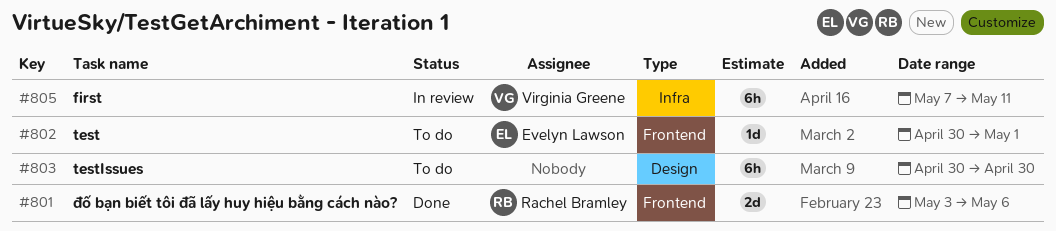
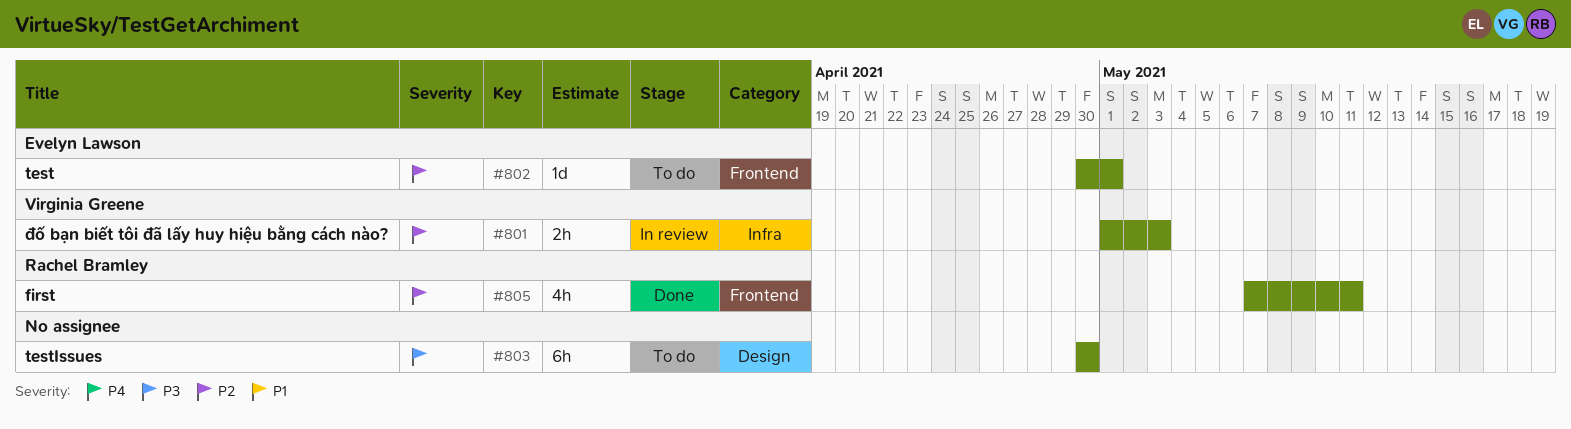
#801, status: Done -> In review
#801, owner: Rachel Bramley -> Virginia Greene
#801, label: Frontend -> Infra
#801, estimate: 2d -> 2h
#801, start: May 3 -> May 1
#801, due: May 6 -> May 3
#805, status: In review -> Done
#805, owner: Virginia Greene -> Rachel Bramley
#805, label: Infra -> Frontend
#805, estimate: 6h -> 4h

